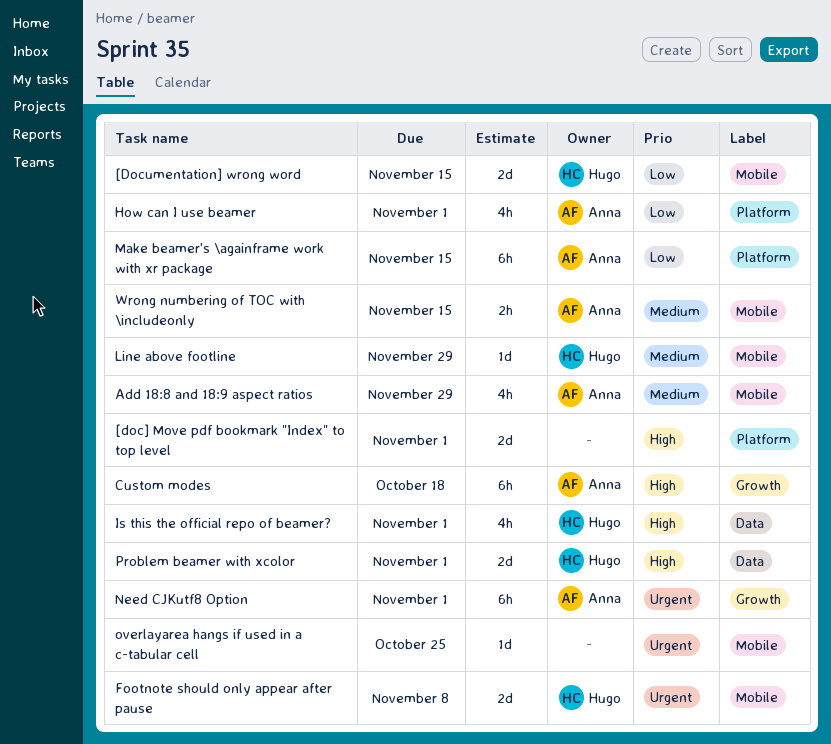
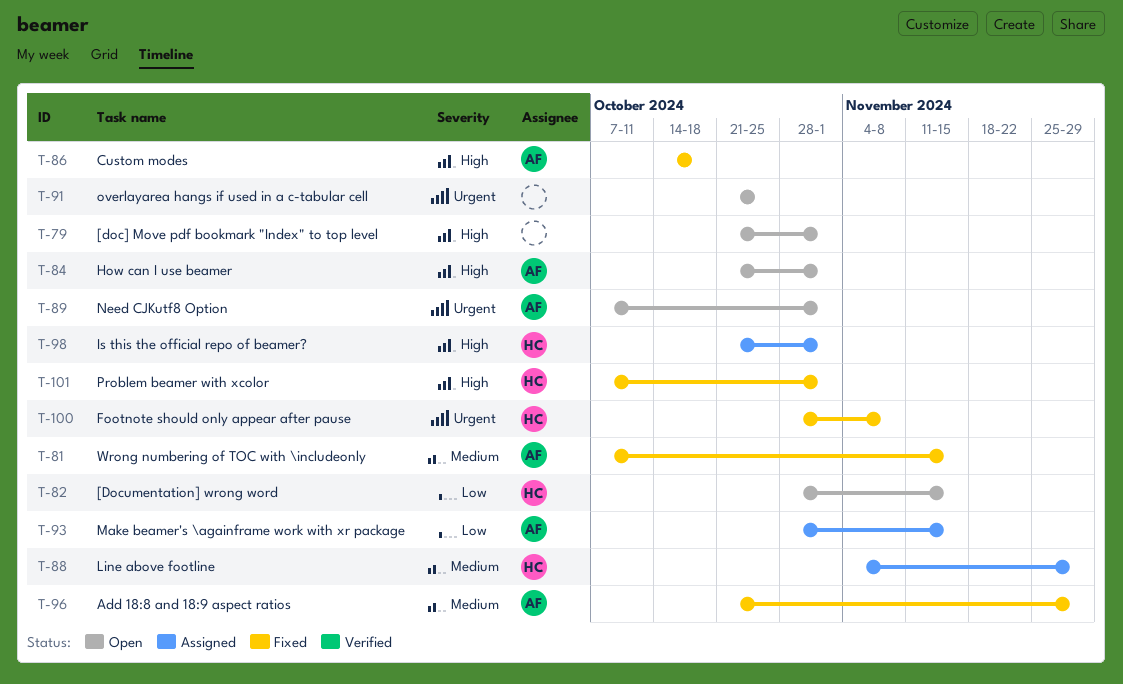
How can I use beamer, priority: Low -> High

